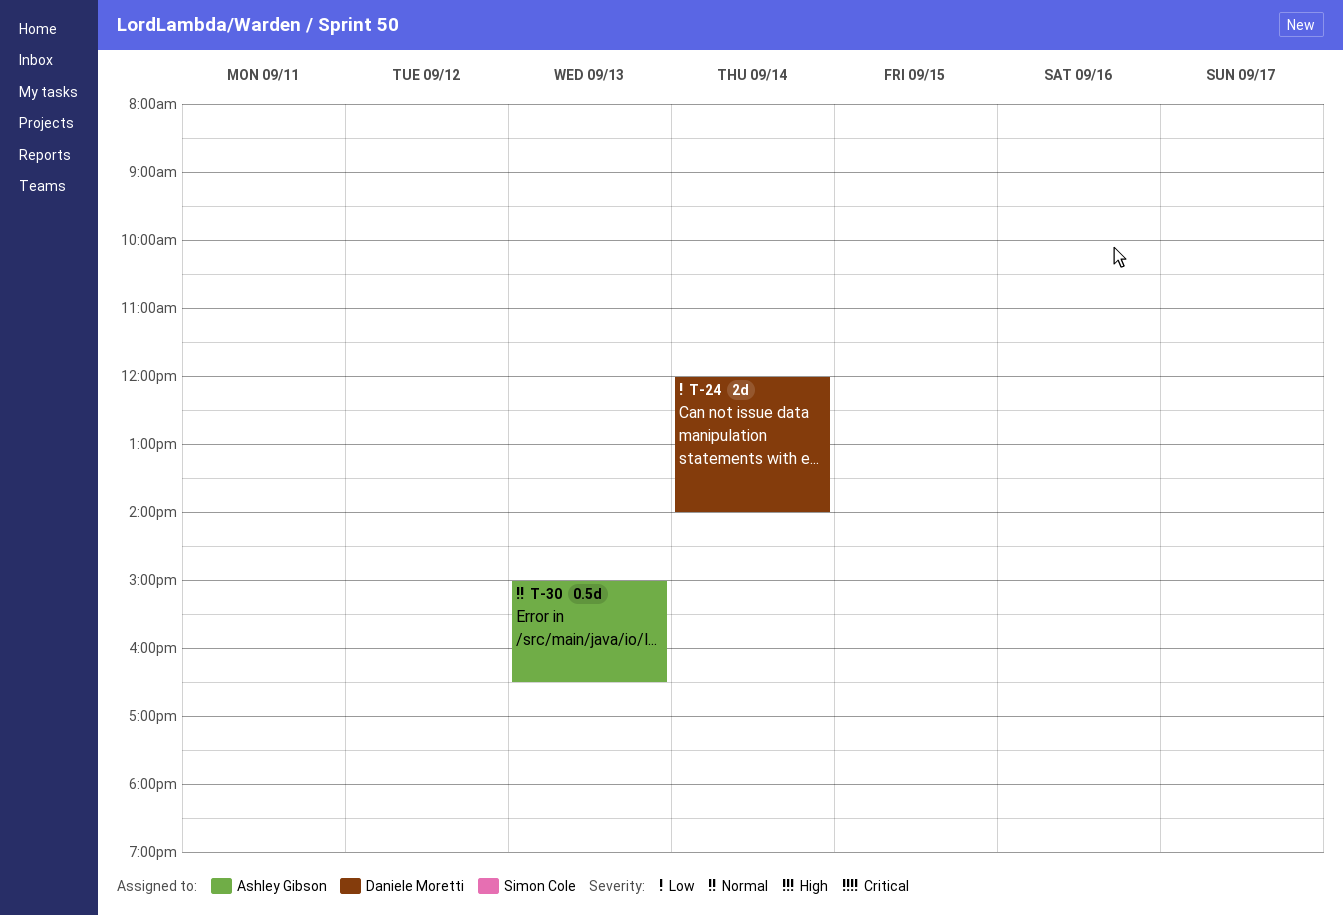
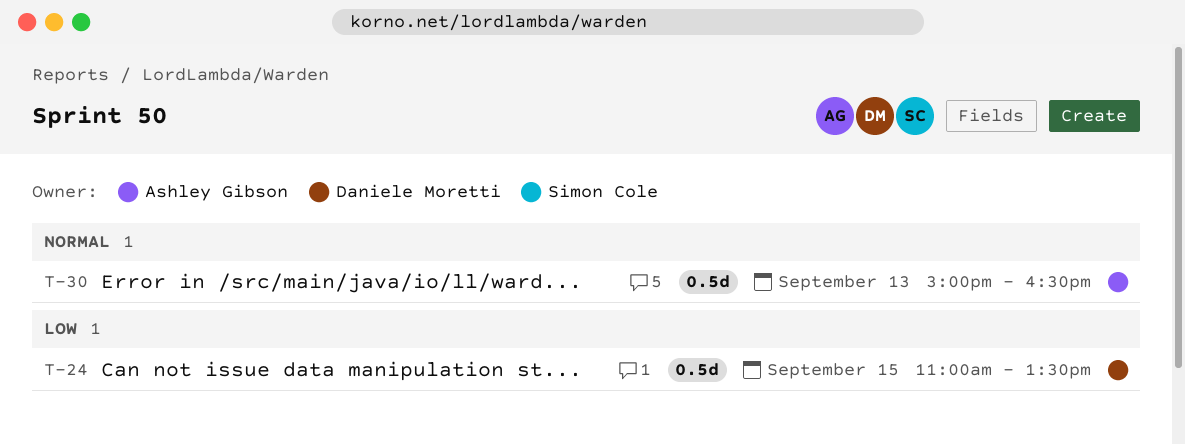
T-24, estimate: 2d -> 0.5d
T-24, day: Sep 14 -> Sep 15
T-24, begins: 12:00 -> 11:00
T-24, ends: 14:00 -> 13:30

